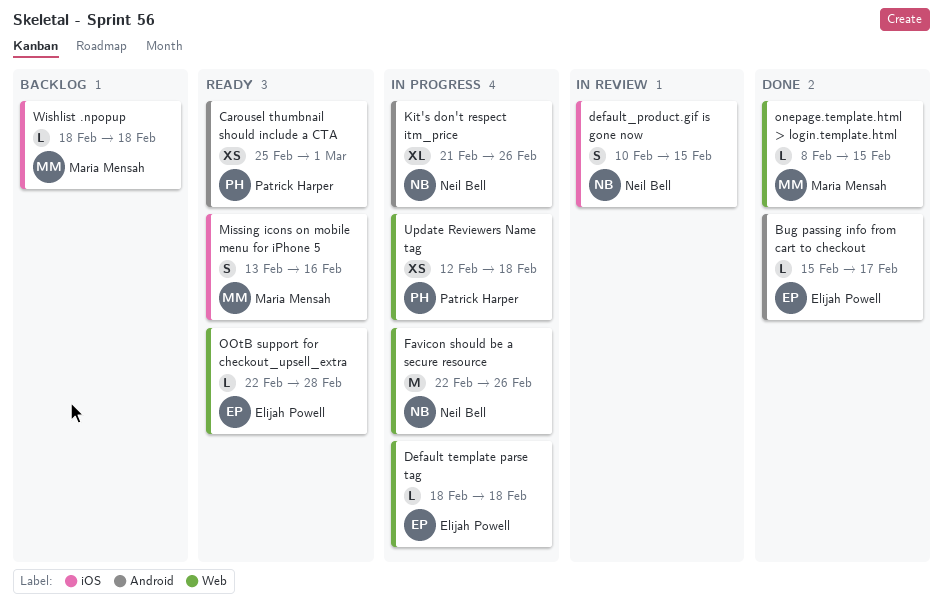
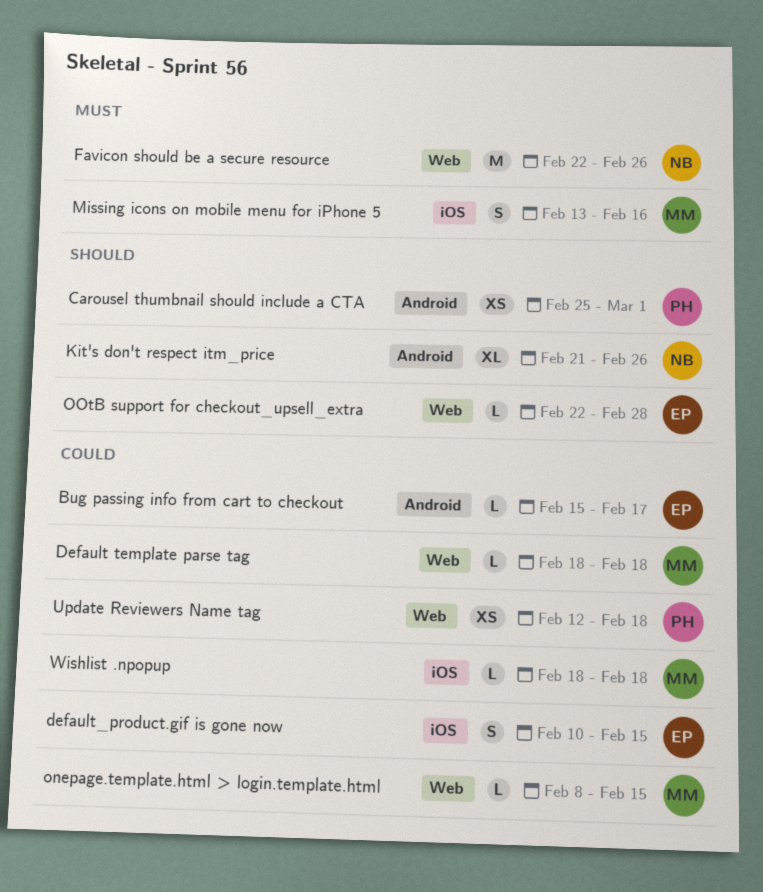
Default template parse tag, owner: Elijah Powell -> Maria Mensah
default_product.gif is gone now, owner: Neil Bell -> Elijah Powell

